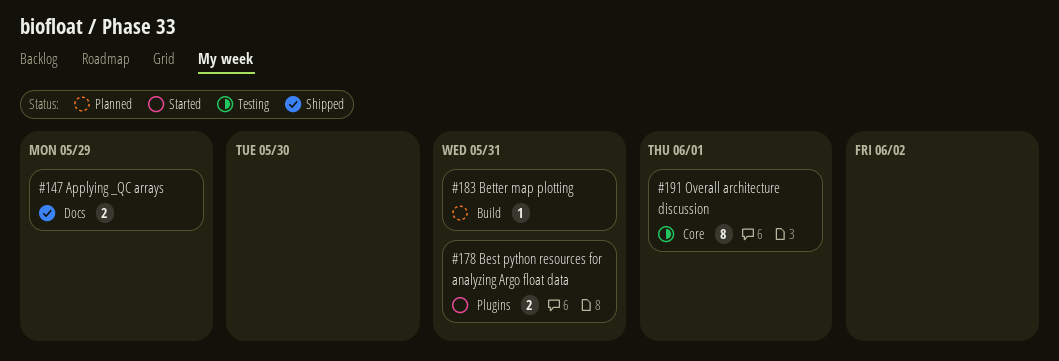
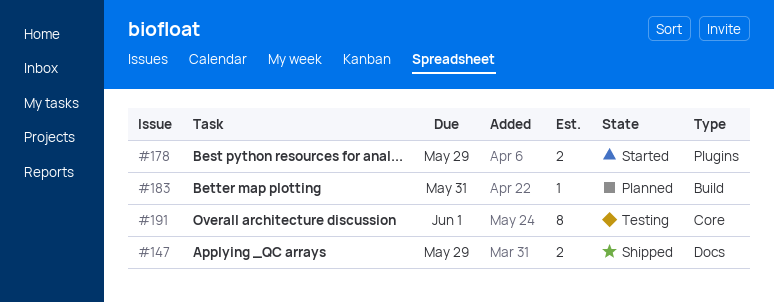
#178, due: May 31 -> May 29

